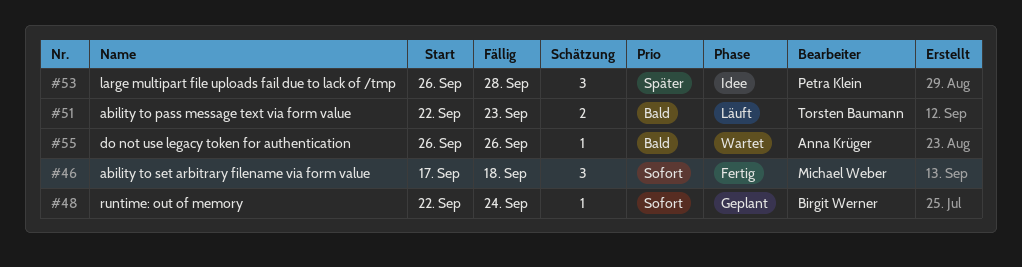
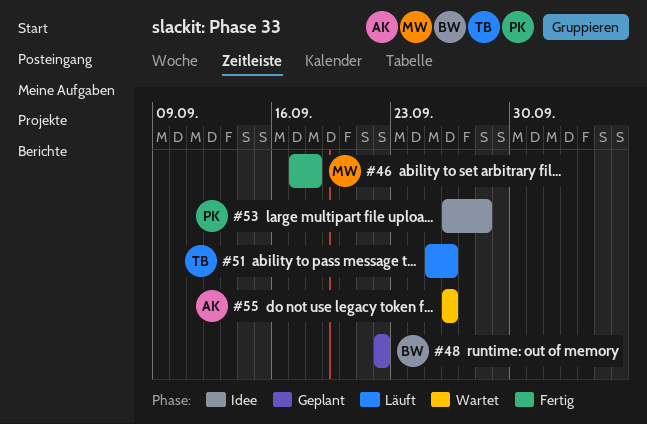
#48, due: Sep 24 -> Sep 22
#51, start: Sep 22 -> Sep 25
#51, due: Sep 23 -> Sep 26

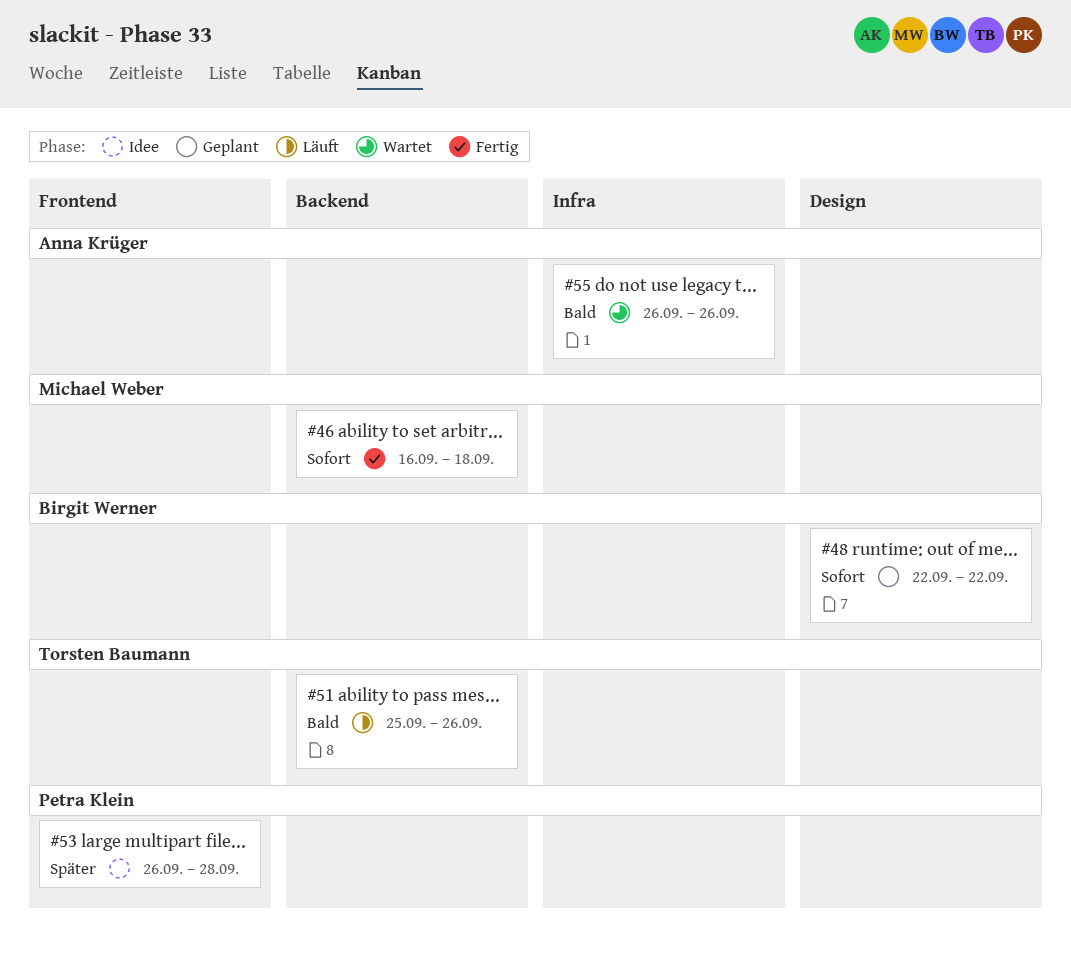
#46, start: Sep 17 -> Sep 16

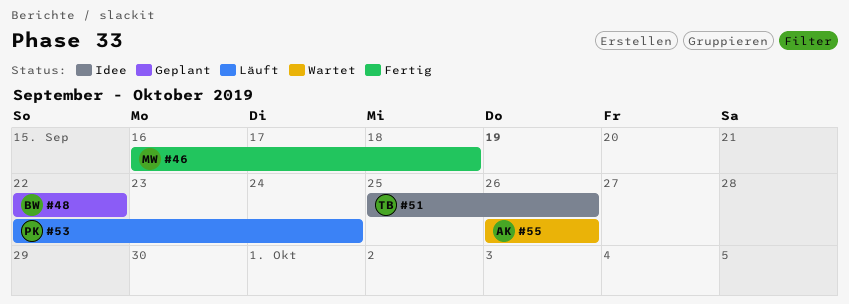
#51, status: Läuft -> Idee
#53, status: Idee -> Läuft
#53, start: Sep 26 -> Sep 22
#53, due: Sep 28 -> Sep 24

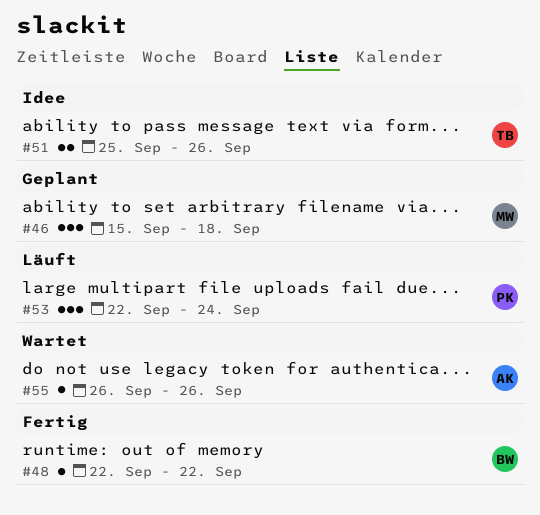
#46, status: Fertig -> Geplant
#46, start: Sep 16 -> Sep 15
#48, status: Geplant -> Fertig

